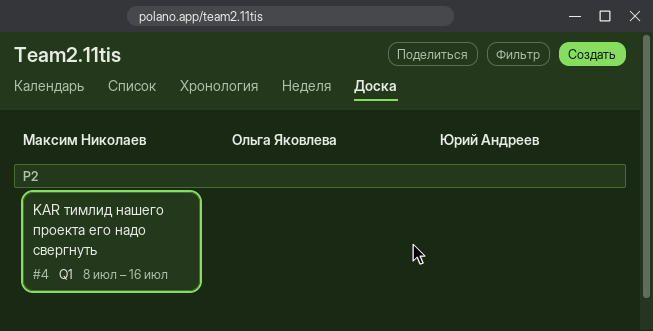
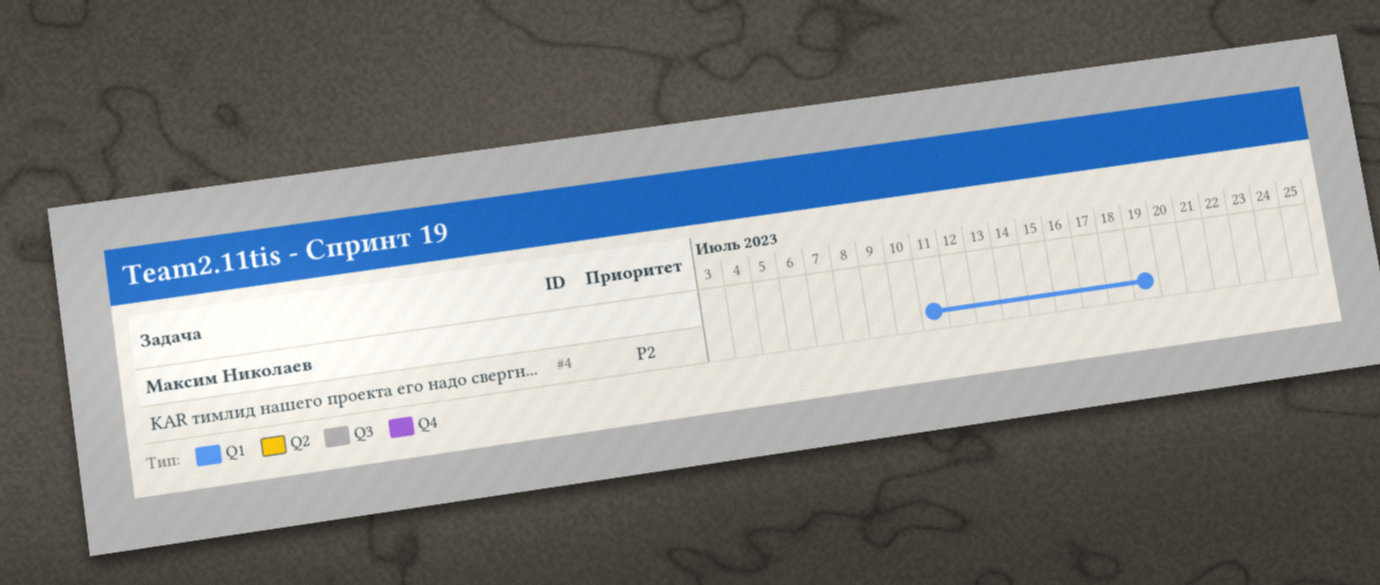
#4, start: Jul 8 -> Jul 11
#4, due: Jul 16 -> Jul 19

